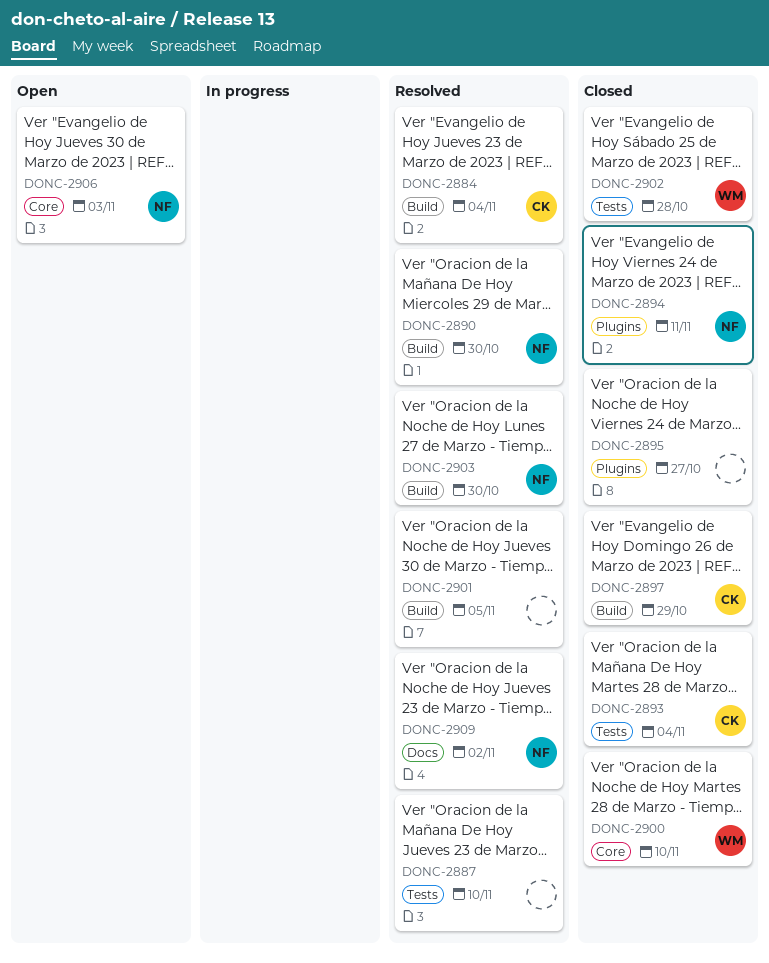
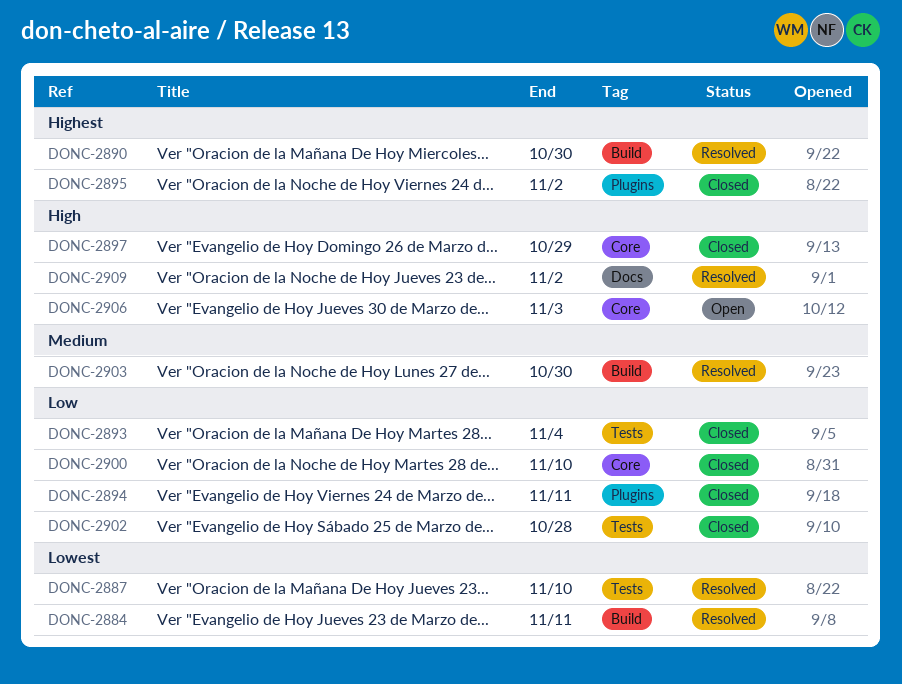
DONC-2884, due: Nov 4 -> Nov 11
DONC-2895, due: Oct 27 -> Nov 2
DONC-2897, label: Build -> Core
DONC-2901: present -> none

